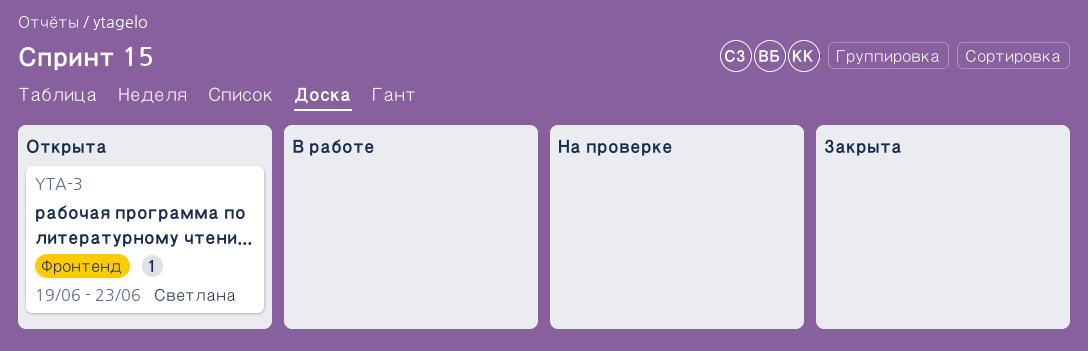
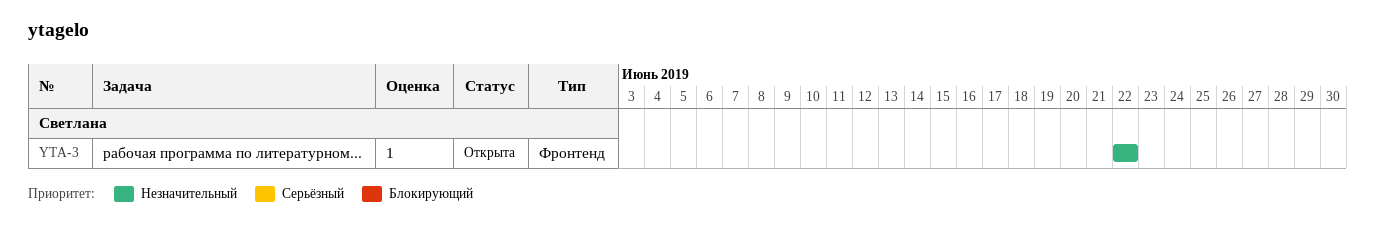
YTA-3, start: Jun 19 -> Jun 22
YTA-3, due: Jun 23 -> Jun 22

